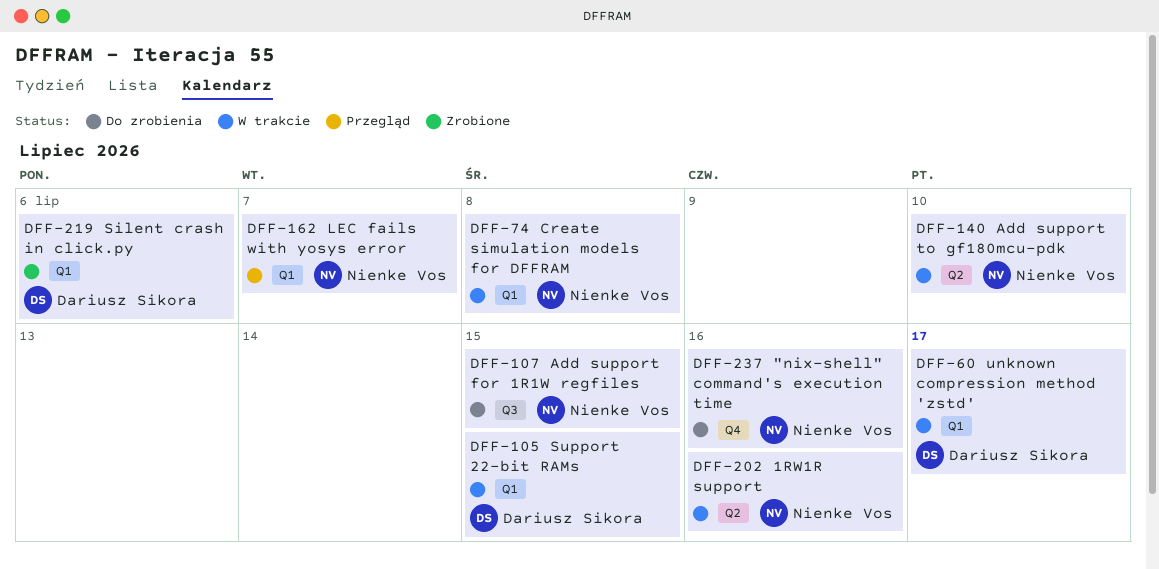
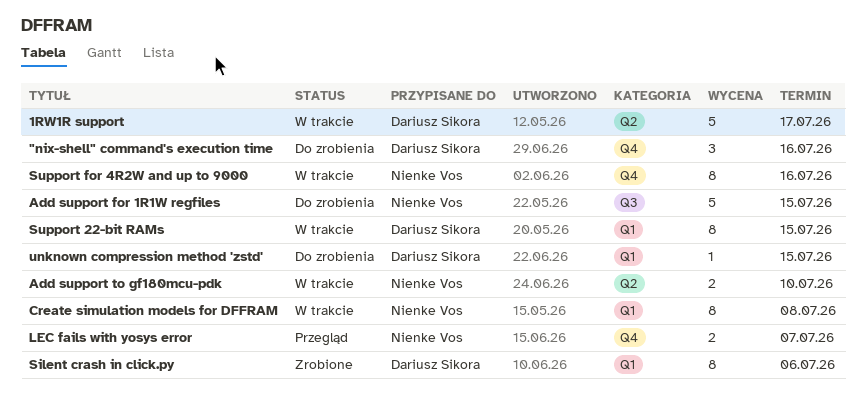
"nix-shell" command's execution time, owner: Nienke Vos -> Dariusz Sikora
1RW1R support, owner: Nienke Vos -> Dariusz Sikora
1RW1R support, due: Jul 16 -> Jul 17
LEC fails with yosys error, label: Q1 -> Q4
Support for 4R2W and up to 9000: none -> present
unknown compression method 'zstd', status: W trakcie -> Do zrobienia
unknown compression method 'zstd', due: Jul 17 -> Jul 15

